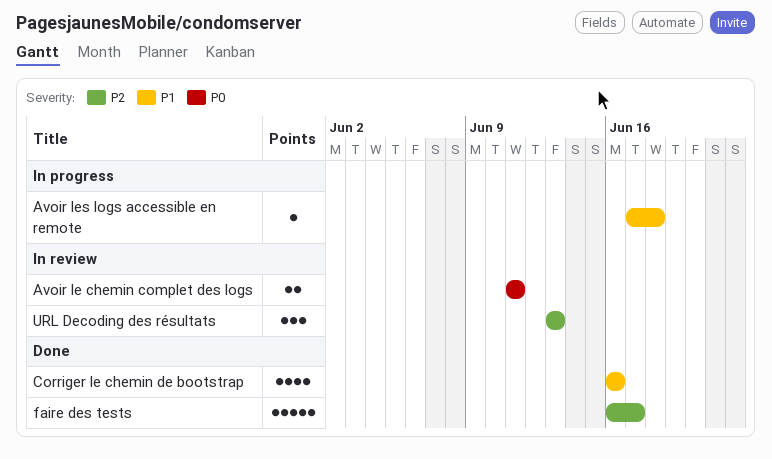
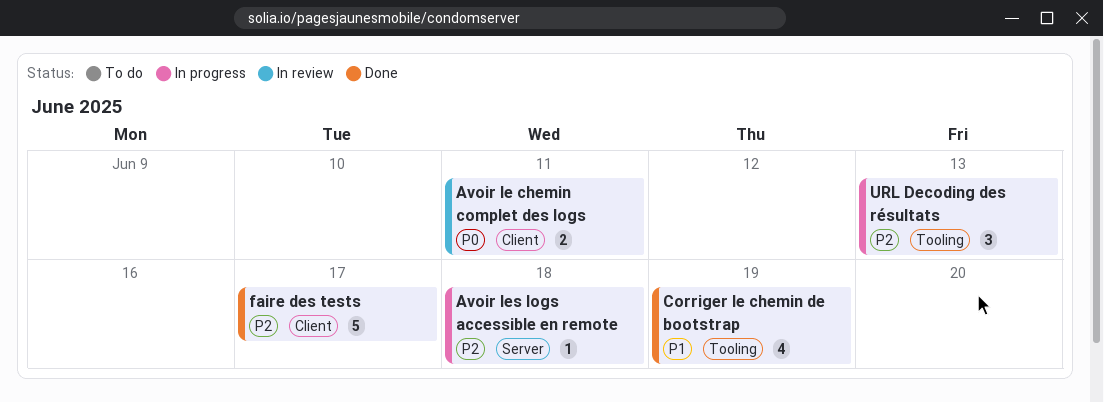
Avoir les logs accessible en remote, priority: P1 -> P2
Corriger le chemin de bootstrap, due: Jun 16 -> Jun 19
URL Decoding des résultats, status: In review -> In progress

